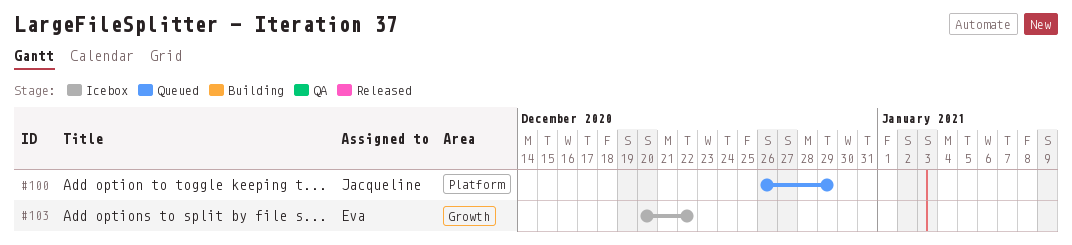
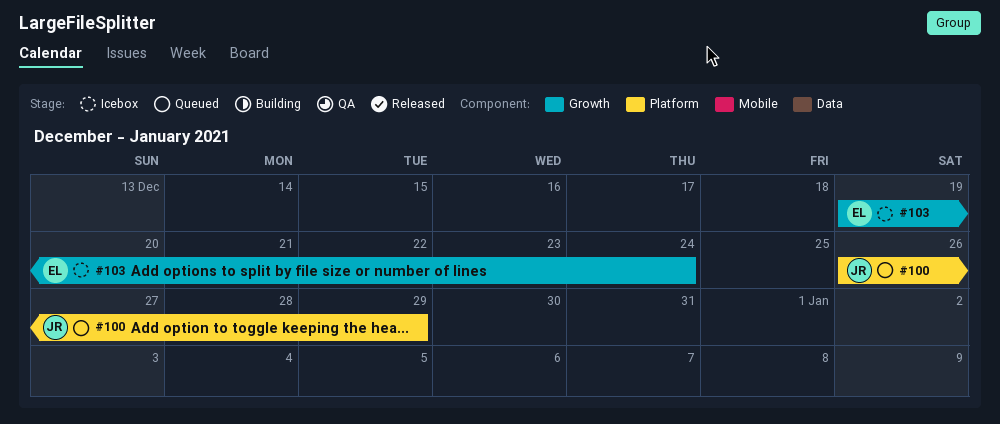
#103, start: Dec 20 -> Dec 19
#103, due: Dec 22 -> Dec 24

